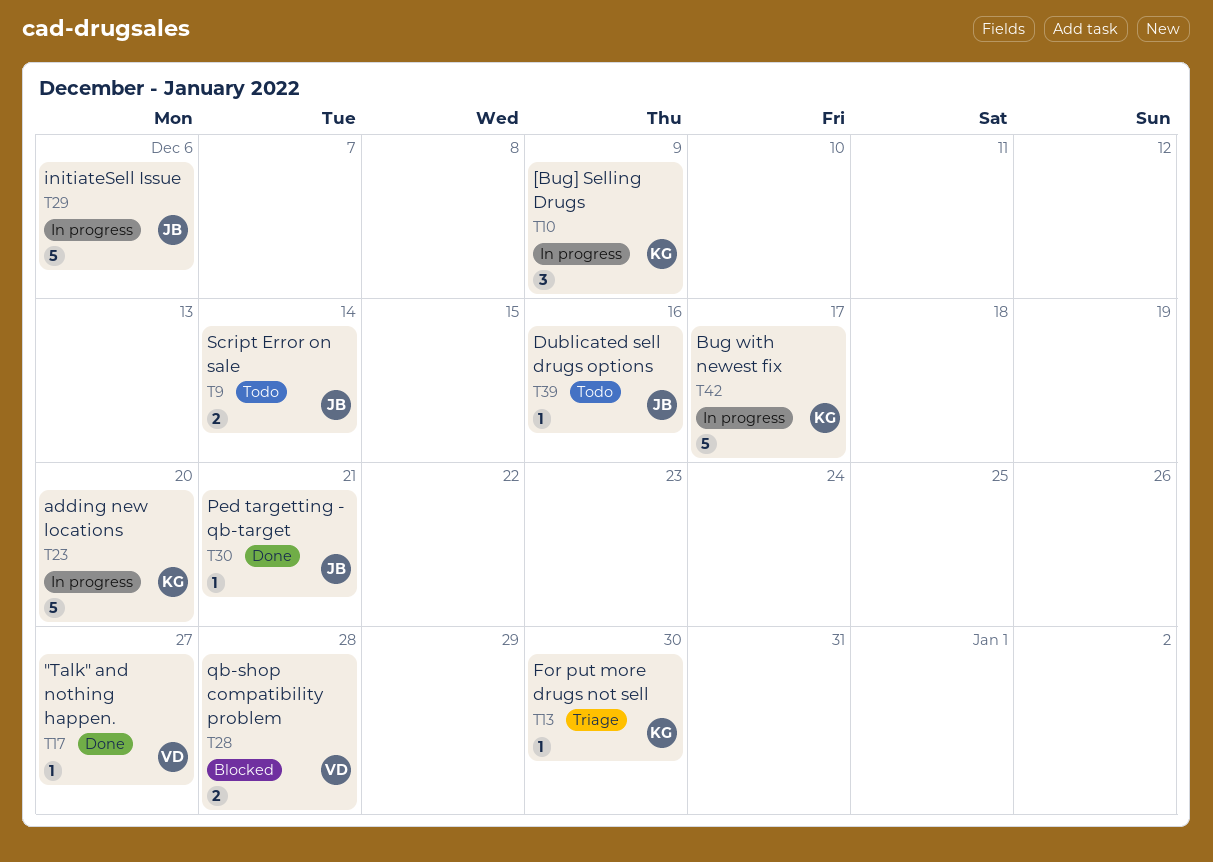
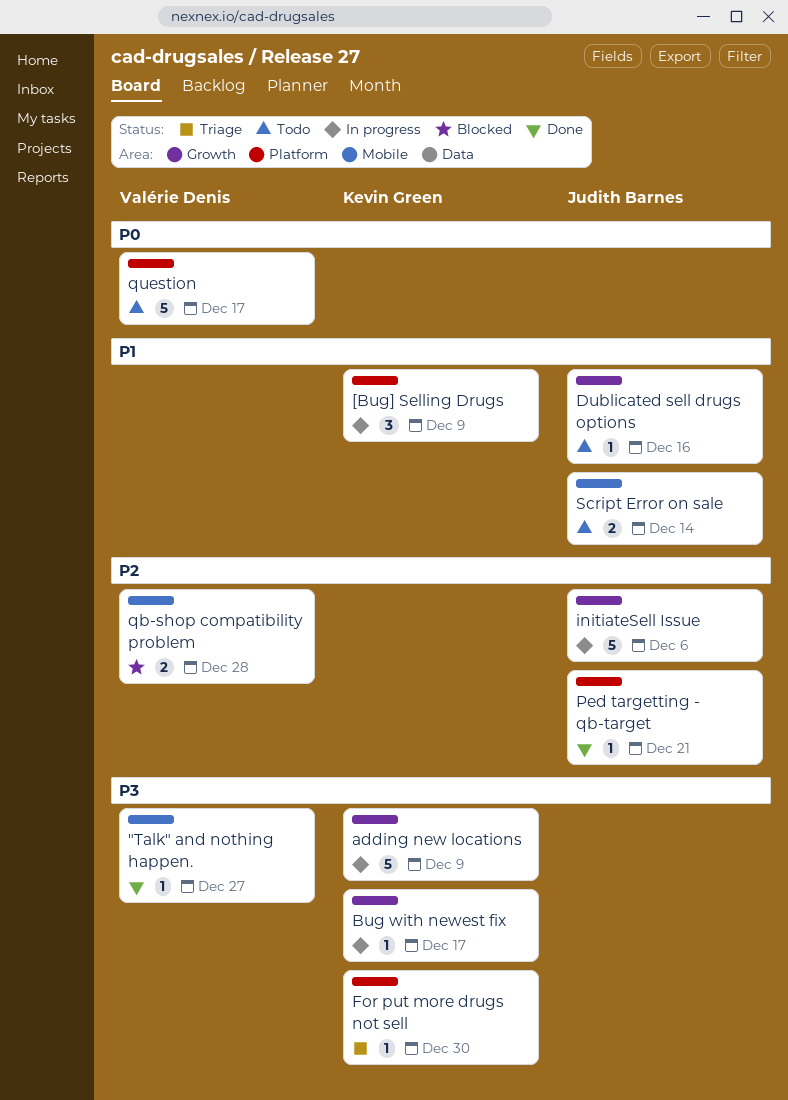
adding new locations, due: Dec 20 -> Dec 9
Bug with newest fix, estimate: 5 -> 1
question: none -> present

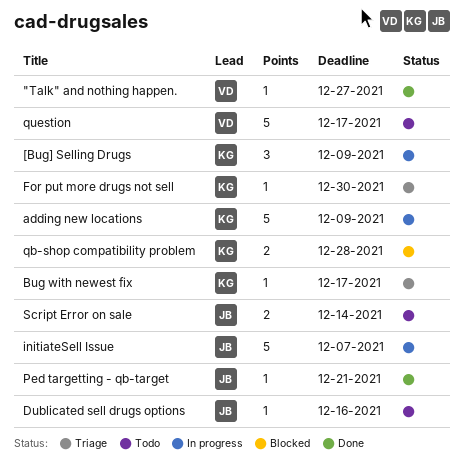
Bug with newest fix, status: In progress -> Triage
initiateSell Issue, due: Dec 6 -> Dec 7
qb-shop compatibility problem, owner: Valérie Denis -> Kevin Green

